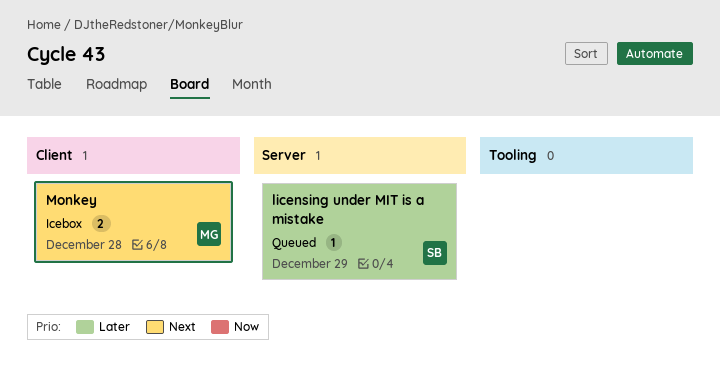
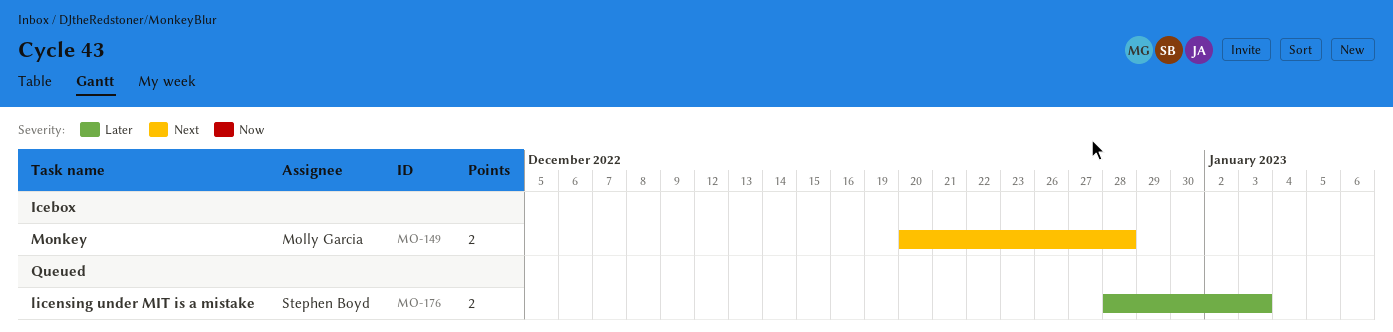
licensing under MIT is a mistake, estimate: 1 -> 2
licensing under MIT is a mistake, due: Dec 29 -> Jan 3

